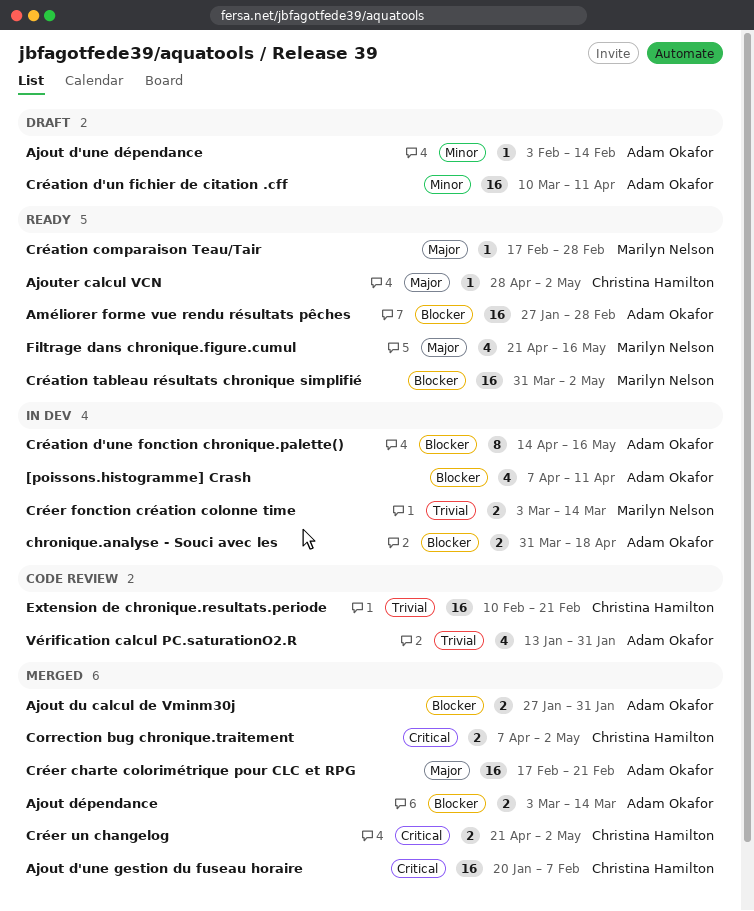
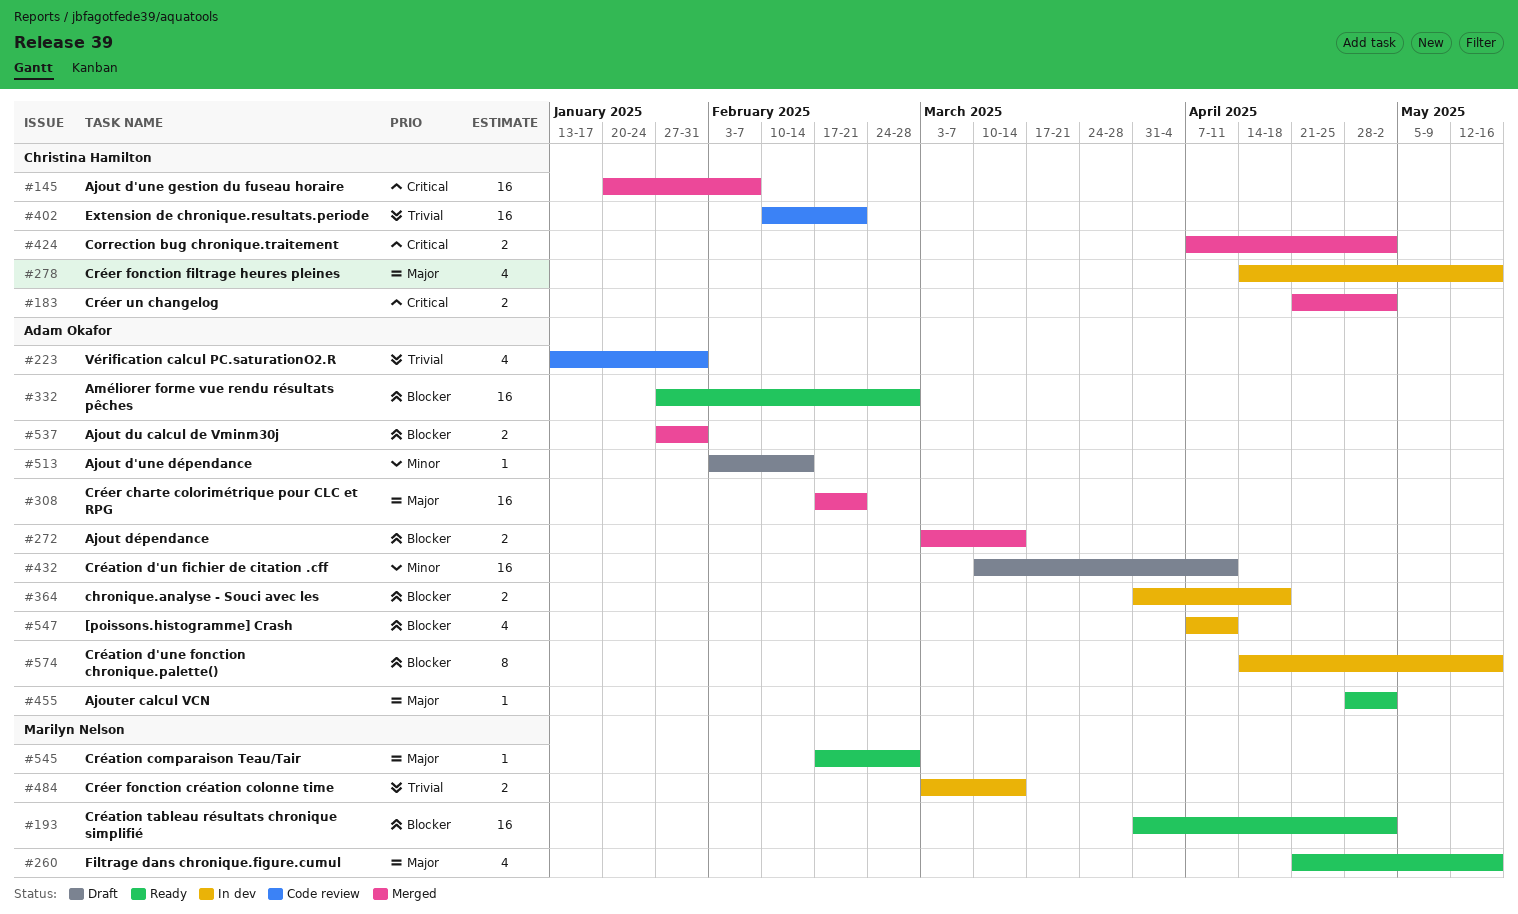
Ajouter calcul VCN, owner: Christina Hamilton -> Adam Okafor
Créer fonction filtrage heures pleines: none -> present

